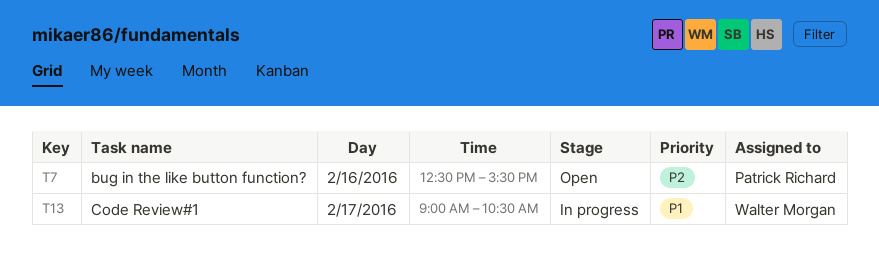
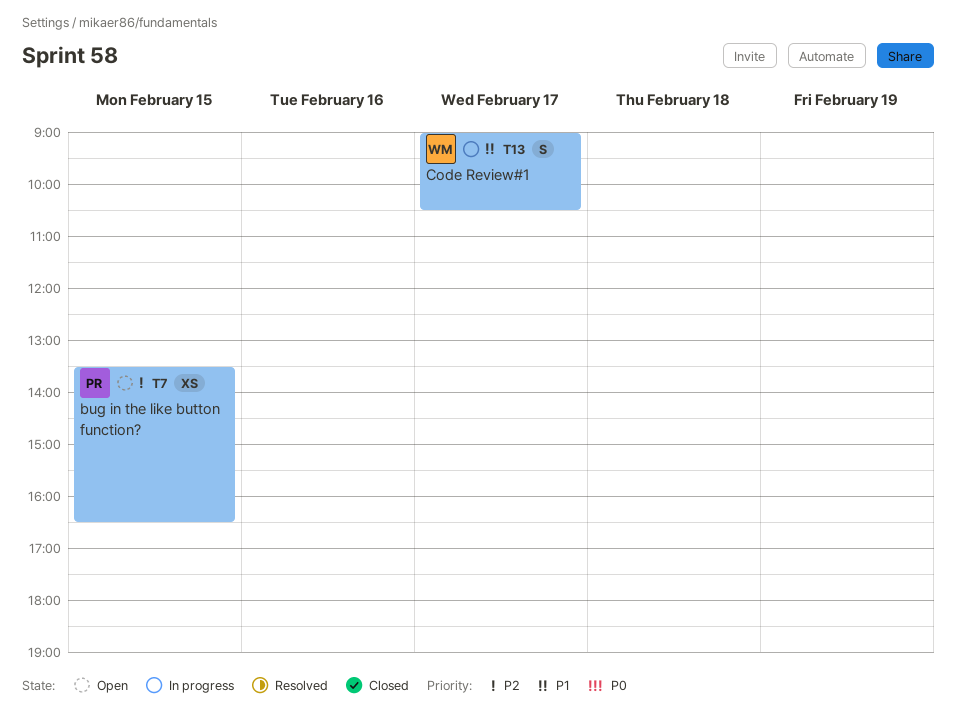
T7, day: Feb 16 -> Feb 15
T7, begins: 12:30 -> 13:30
T7, ends: 15:30 -> 16:30

